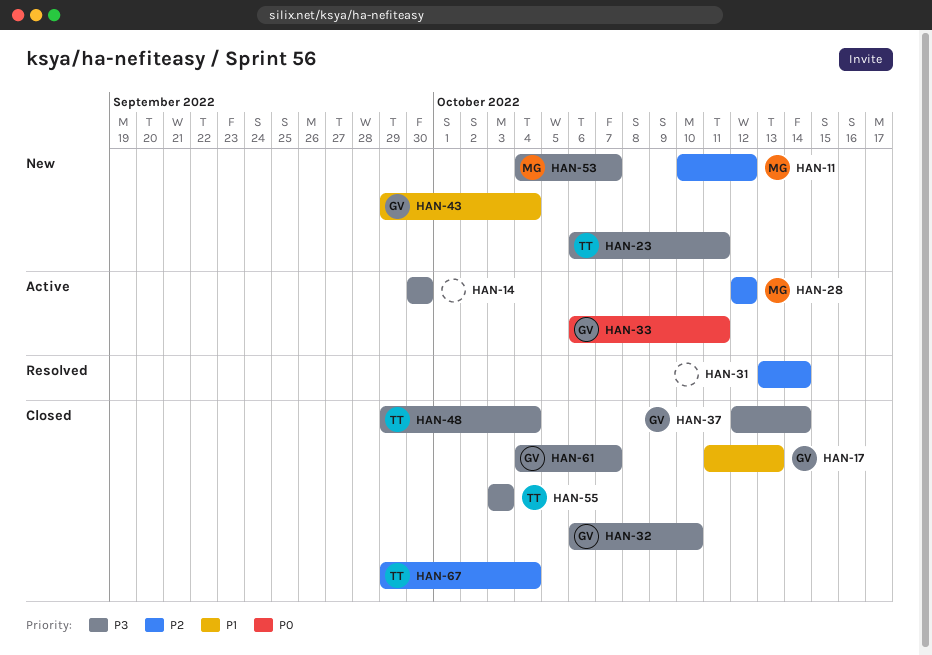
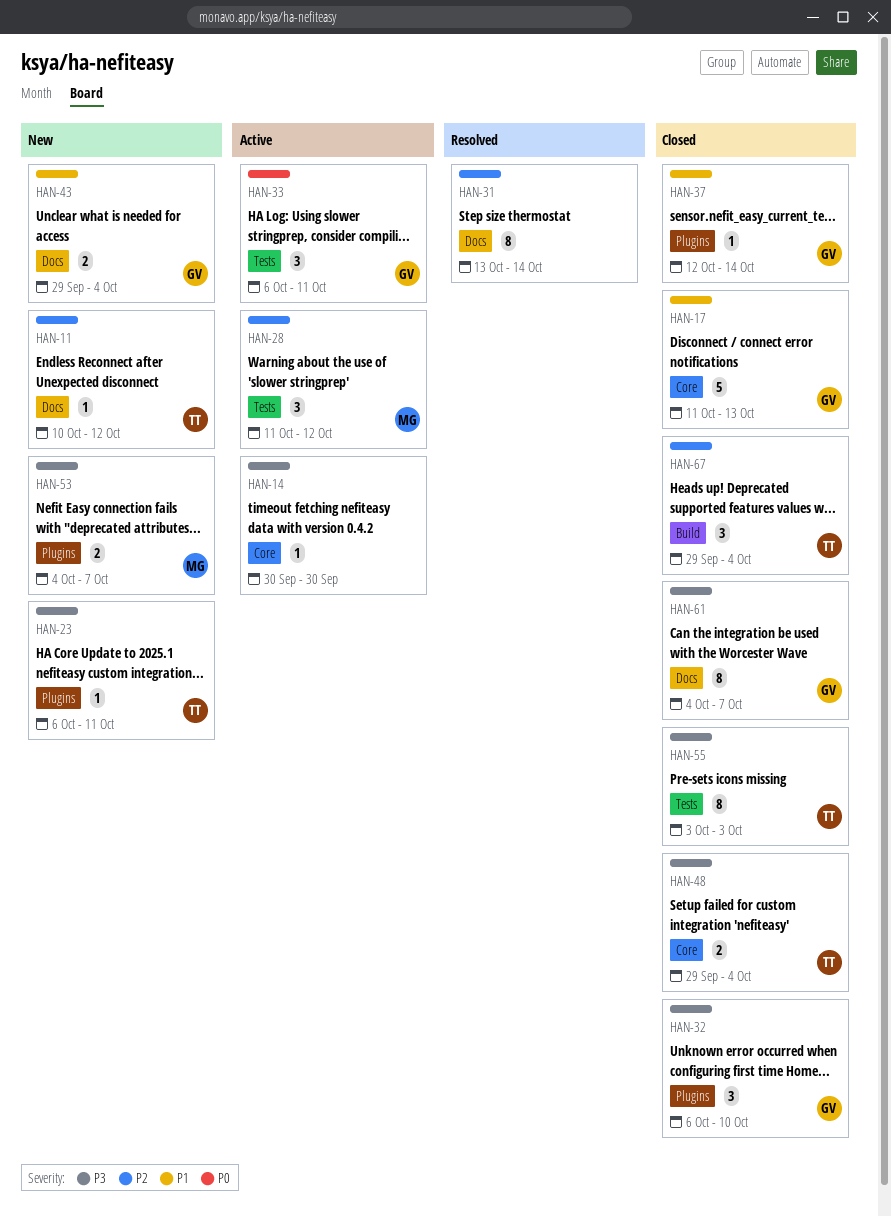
HAN-11, owner: MG -> TT
HAN-28, start: Oct 12 -> Oct 11
HAN-37, priority: P3 -> P1

